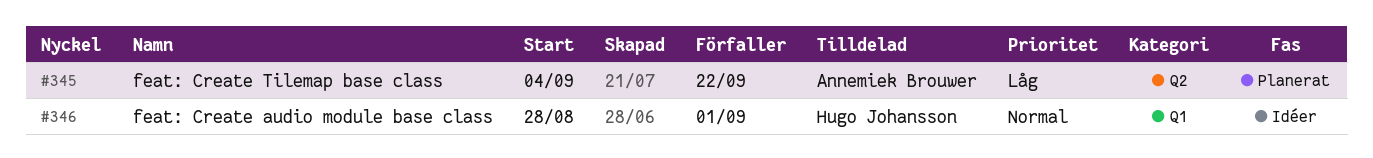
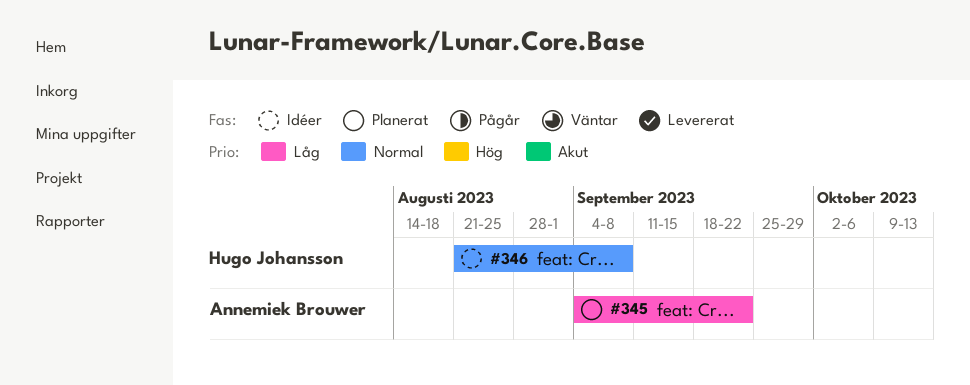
#346, start: Aug 28 -> Aug 21
#346, due: Sep 1 -> Sep 8

